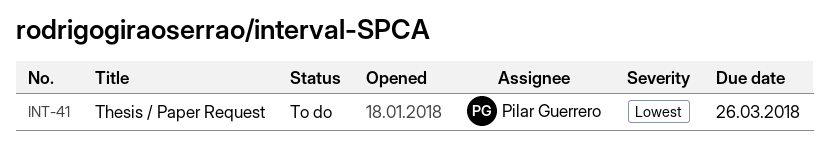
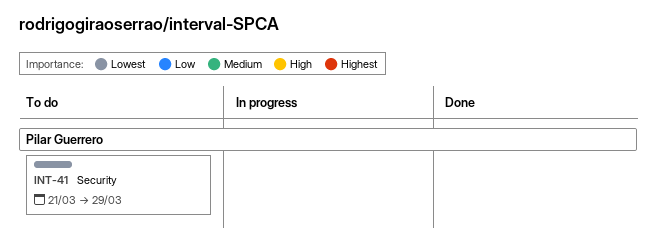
INT-41, due: Mar 26 -> Mar 29

